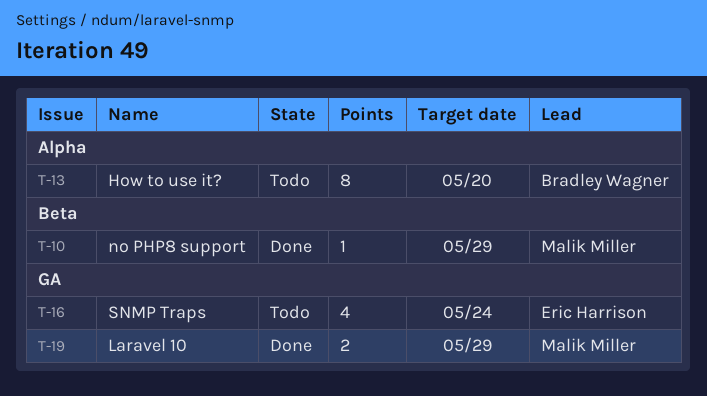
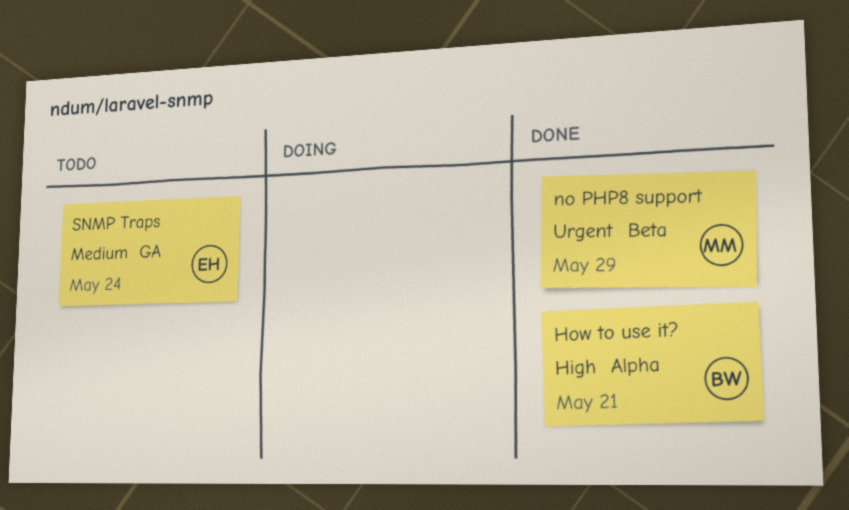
How to use it?, status: Todo -> Done
How to use it?, due: May 20 -> May 21
Laravel 10: present -> none

